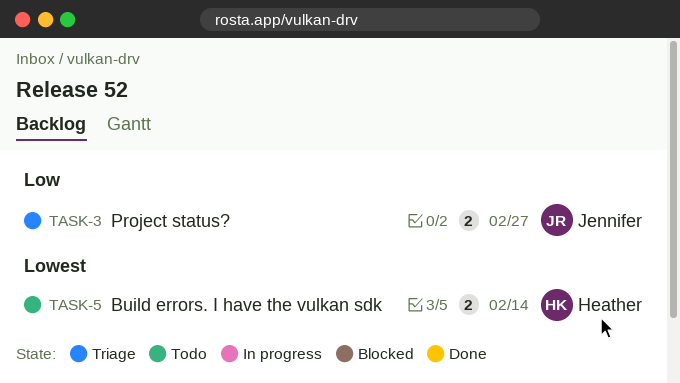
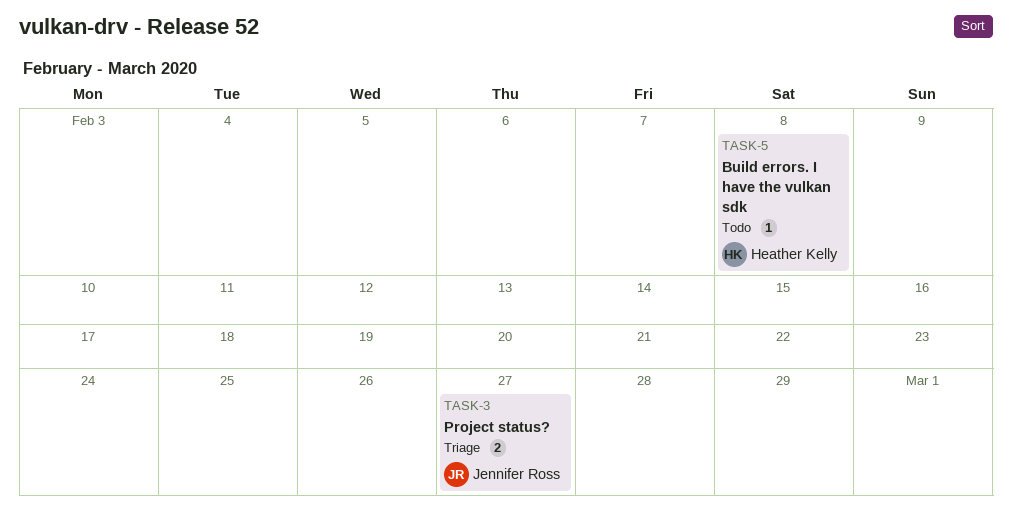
TASK-5, estimate: 2 -> 1
TASK-5, due: Feb 14 -> Feb 8

